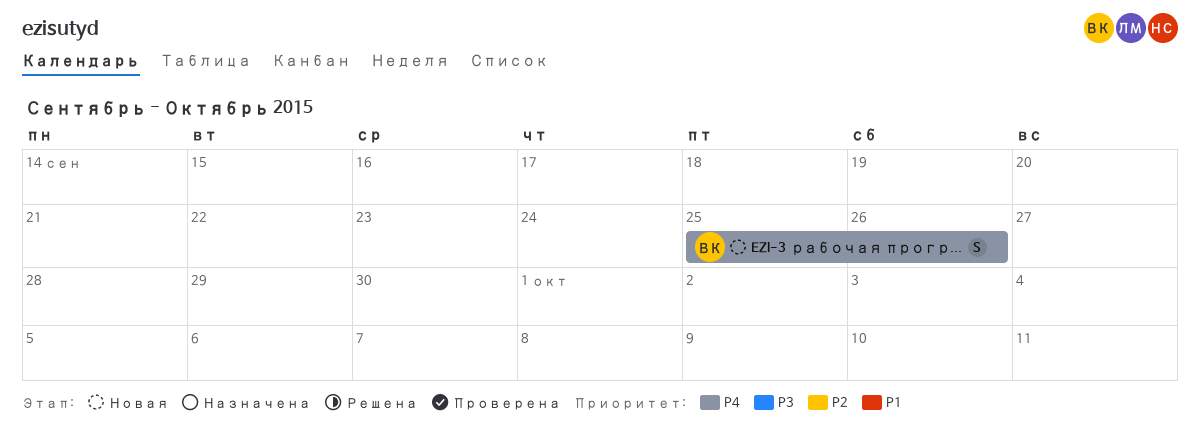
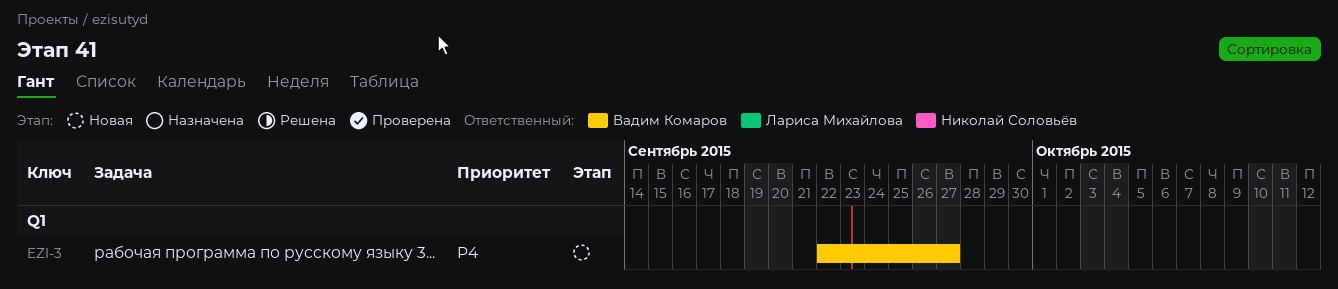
EZI-3, start: Sep 25 -> Sep 22
EZI-3, due: Sep 26 -> Sep 27

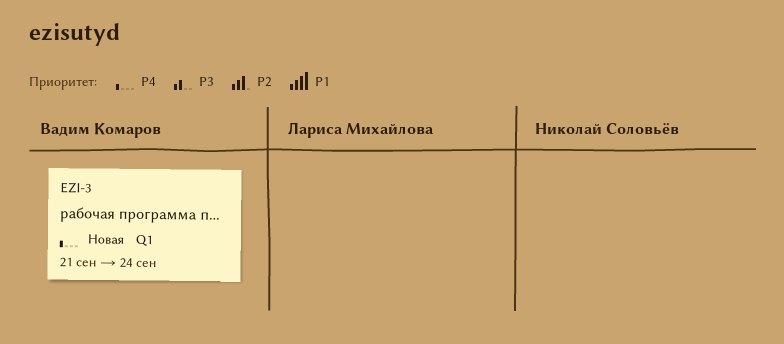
EZI-3, start: Sep 22 -> Sep 21
EZI-3, due: Sep 27 -> Sep 24

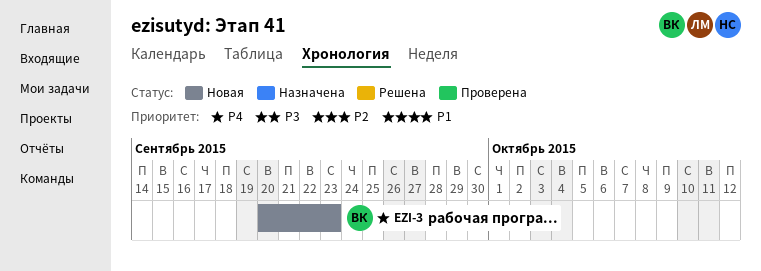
EZI-3, start: Sep 21 -> Sep 20
EZI-3, due: Sep 24 -> Sep 23

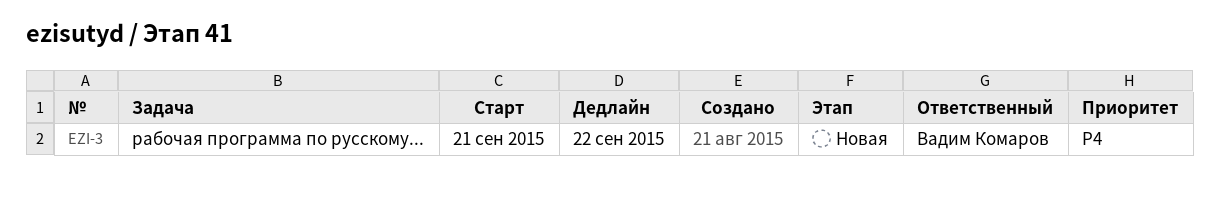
EZI-3, start: Sep 20 -> Sep 21
EZI-3, due: Sep 23 -> Sep 22

